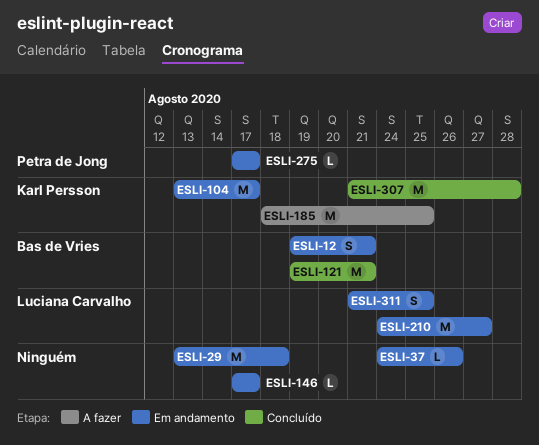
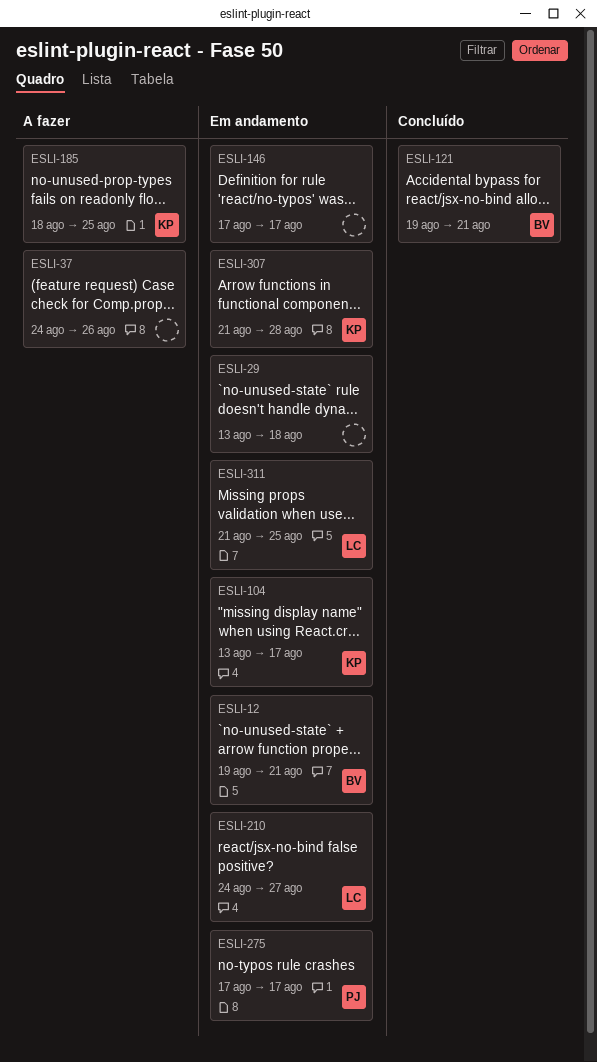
ESLI-37, status: Em andamento -> A fazer
ESLI-307, status: Concluído -> Em andamento

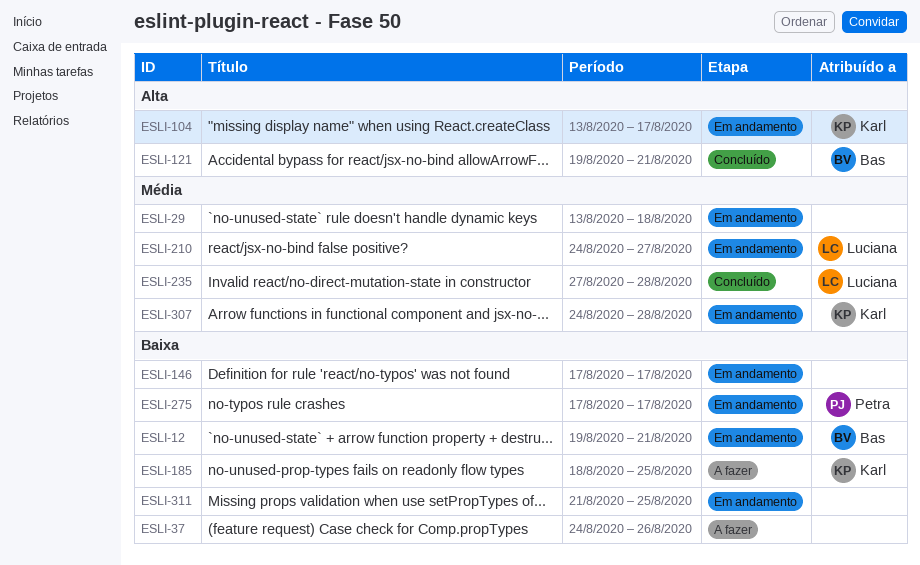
ESLI-235: none -> present
ESLI-307, start: Aug 21 -> Aug 24
ESLI-311, owner: Luciana -> none

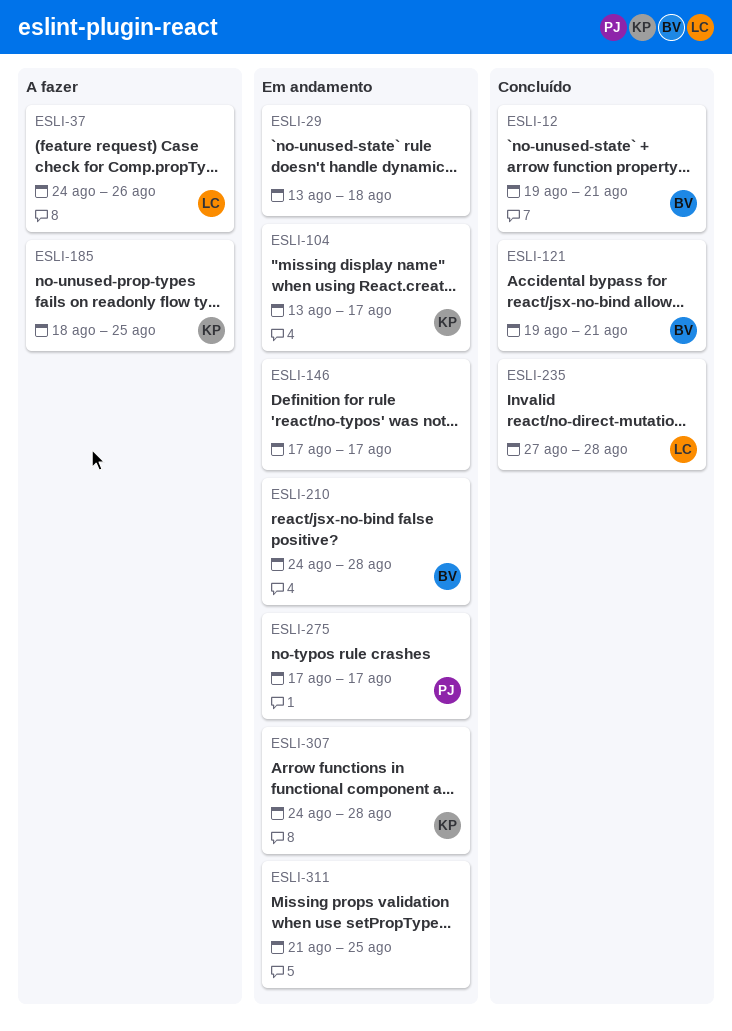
ESLI-12, status: Em andamento -> Concluído
ESLI-37, owner: none -> Luciana
ESLI-210, owner: Luciana -> Bas
ESLI-210, due: Aug 27 -> Aug 28

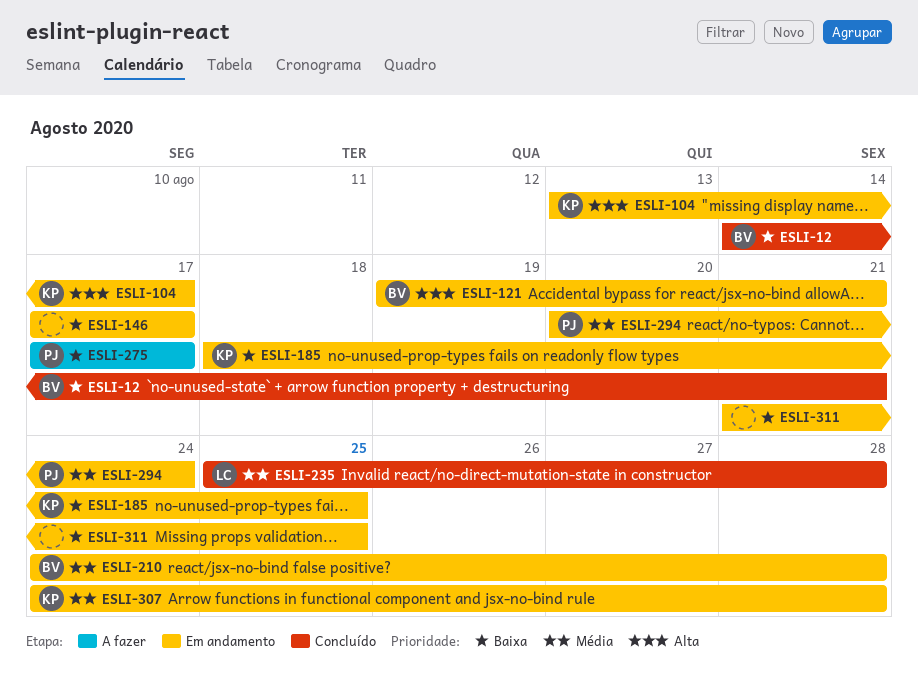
ESLI-12, start: Aug 19 -> Aug 14
ESLI-29: present -> none
ESLI-37: present -> none
ESLI-121, status: Concluído -> Em andamento
ESLI-185, status: A fazer -> Em andamento
ESLI-235, start: Aug 27 -> Aug 25
ESLI-275, status: Em andamento -> A fazer
ESLI-294: none -> present

